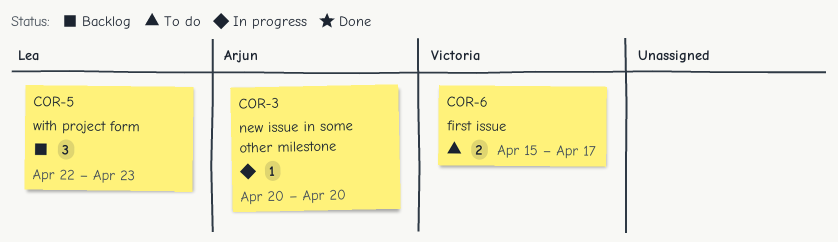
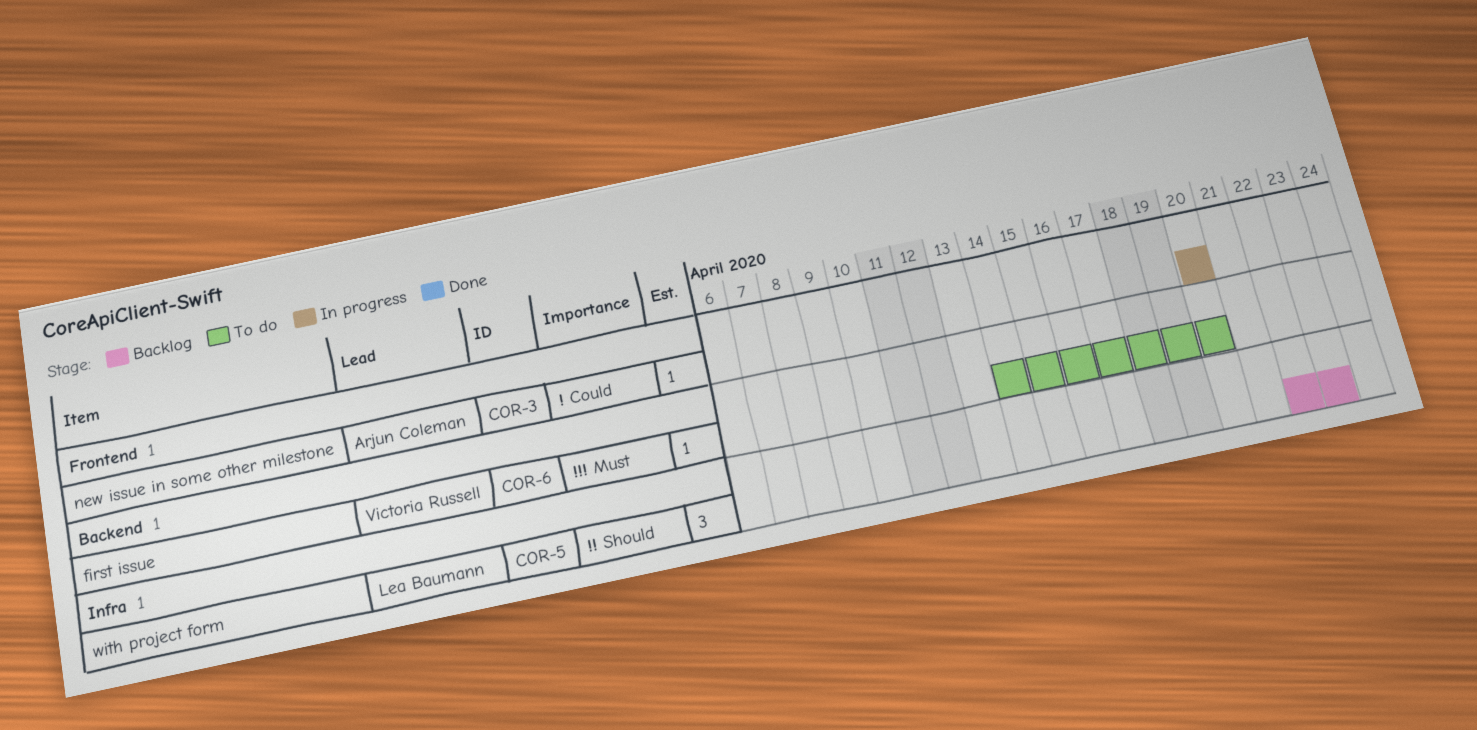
COR-6, estimate: 2 -> 1
COR-6, start: Apr 15 -> Apr 14
COR-6, due: Apr 17 -> Apr 20

